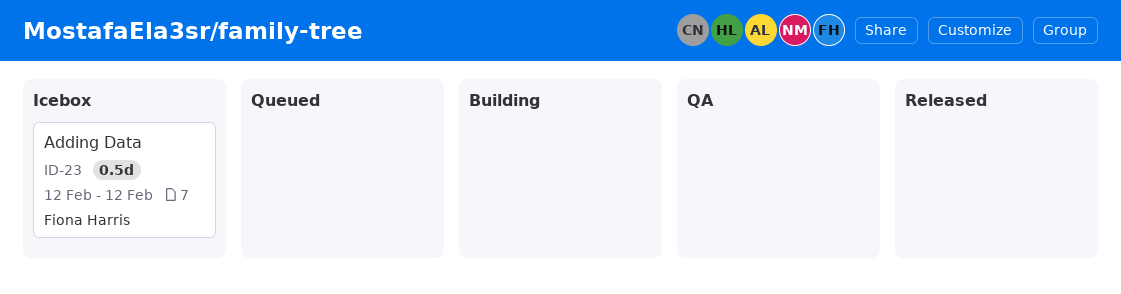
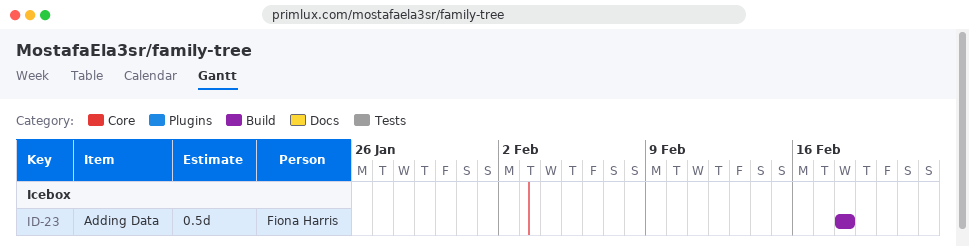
ID-23, start: Feb 12 -> Feb 18
ID-23, due: Feb 12 -> Feb 18

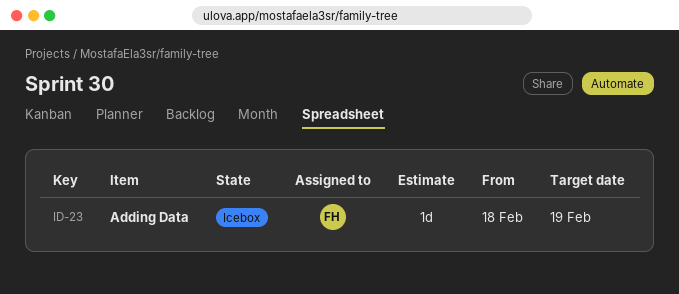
ID-23, estimate: 0.5d -> 1d
ID-23, due: Feb 18 -> Feb 19

